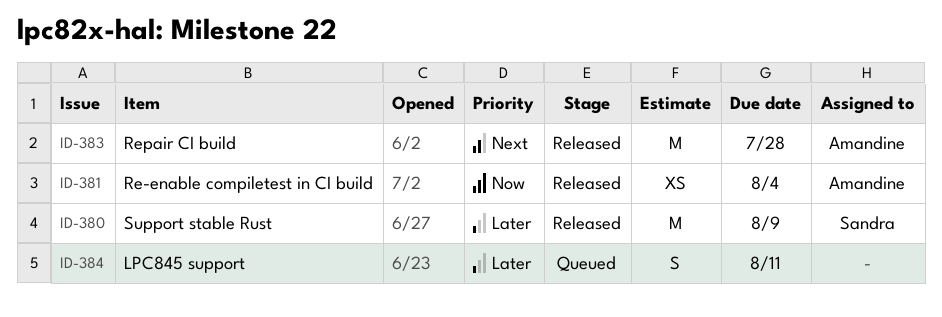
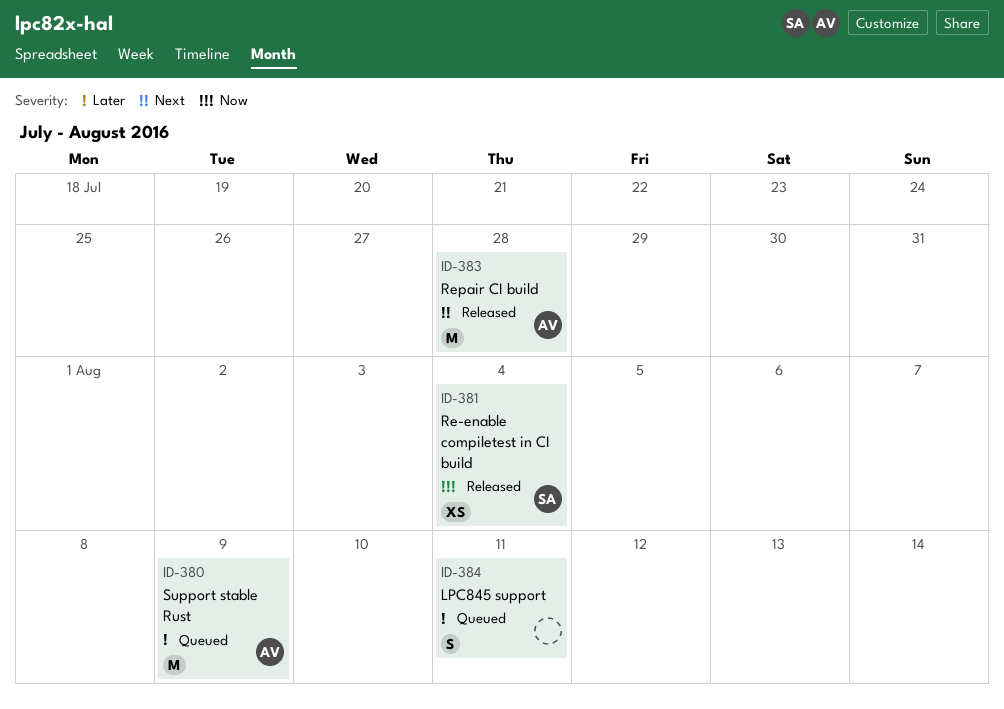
ID-380, status: Released -> Queued
ID-380, owner: Sandra -> Amandine
ID-381, owner: Amandine -> Sandra

